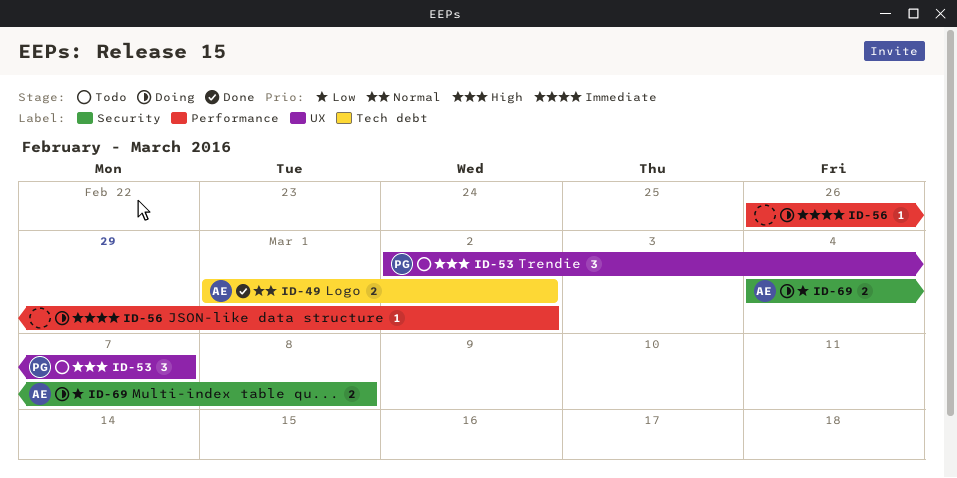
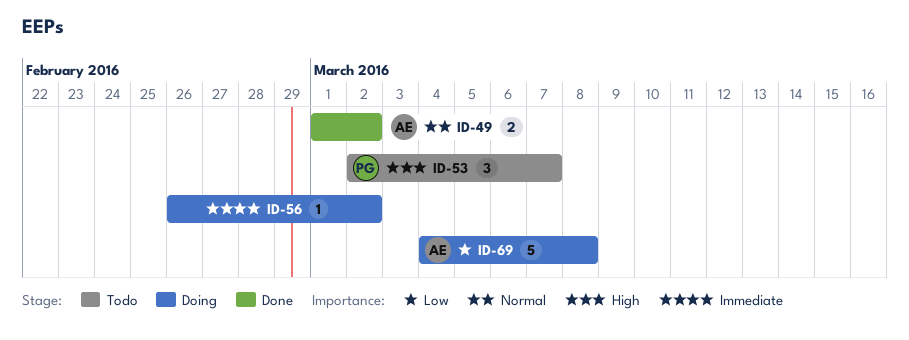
ID-69, estimate: 2 -> 5

